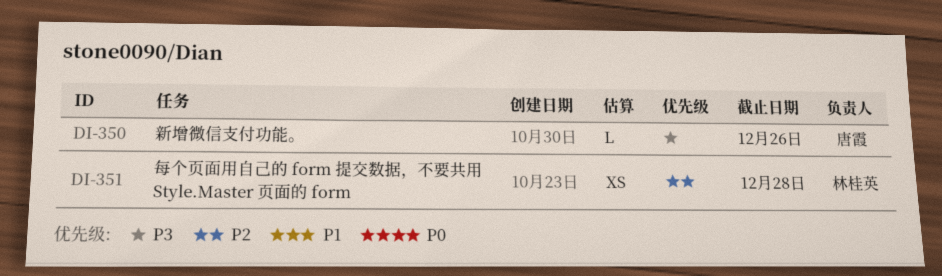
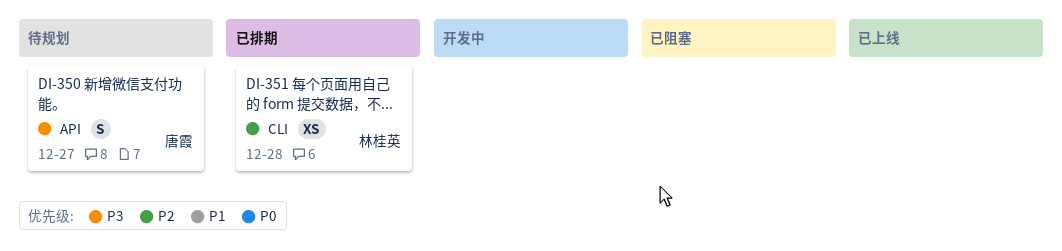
DI-350, estimate: L -> S
DI-350, due: Dec 26 -> Dec 27

